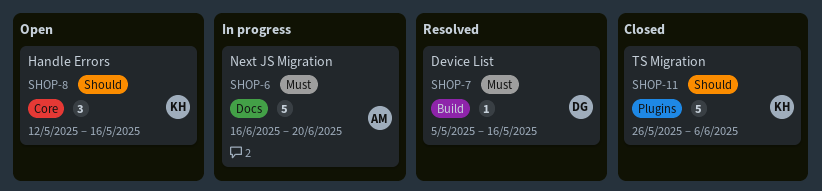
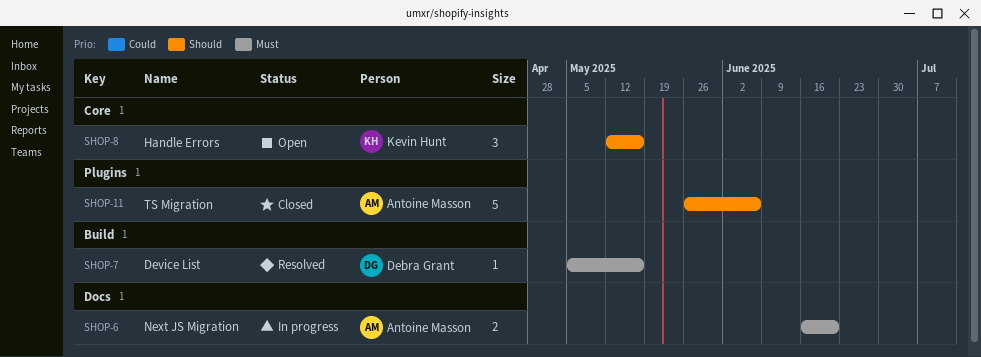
SHOP-6, estimate: 5 -> 2
SHOP-11, owner: Kevin Hunt -> Antoine Masson

